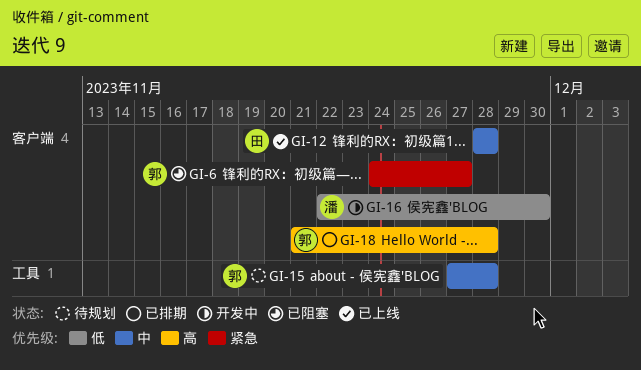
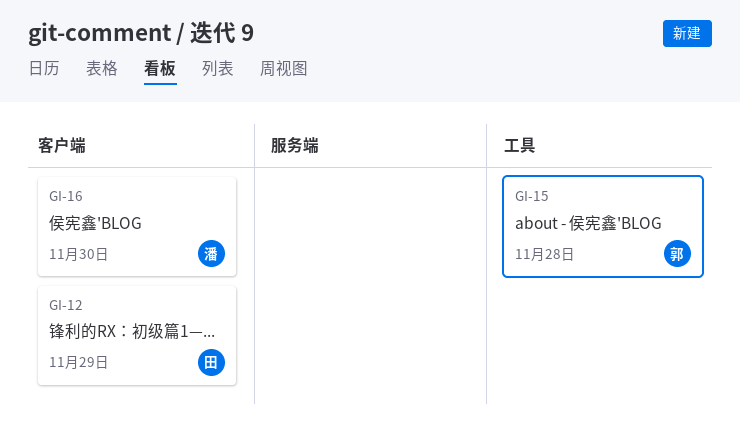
GI-6: present -> none
GI-12, due: Nov 28 -> Nov 29
GI-18: present -> none

